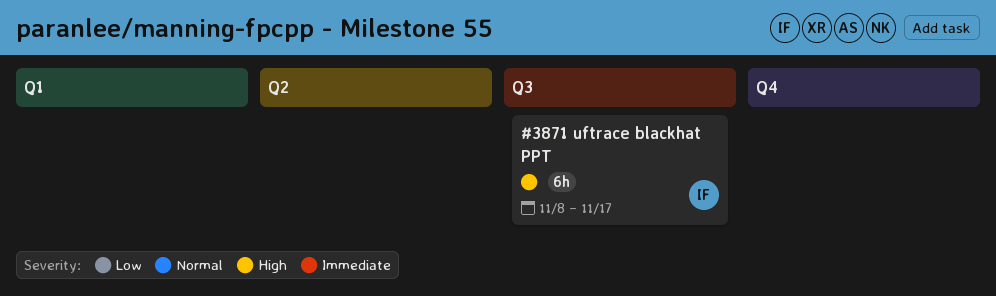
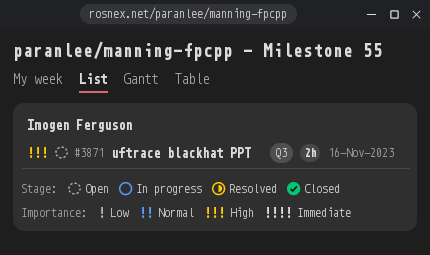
#3871, estimate: 6h -> 2h
#3871, due: Nov 17 -> Nov 16

